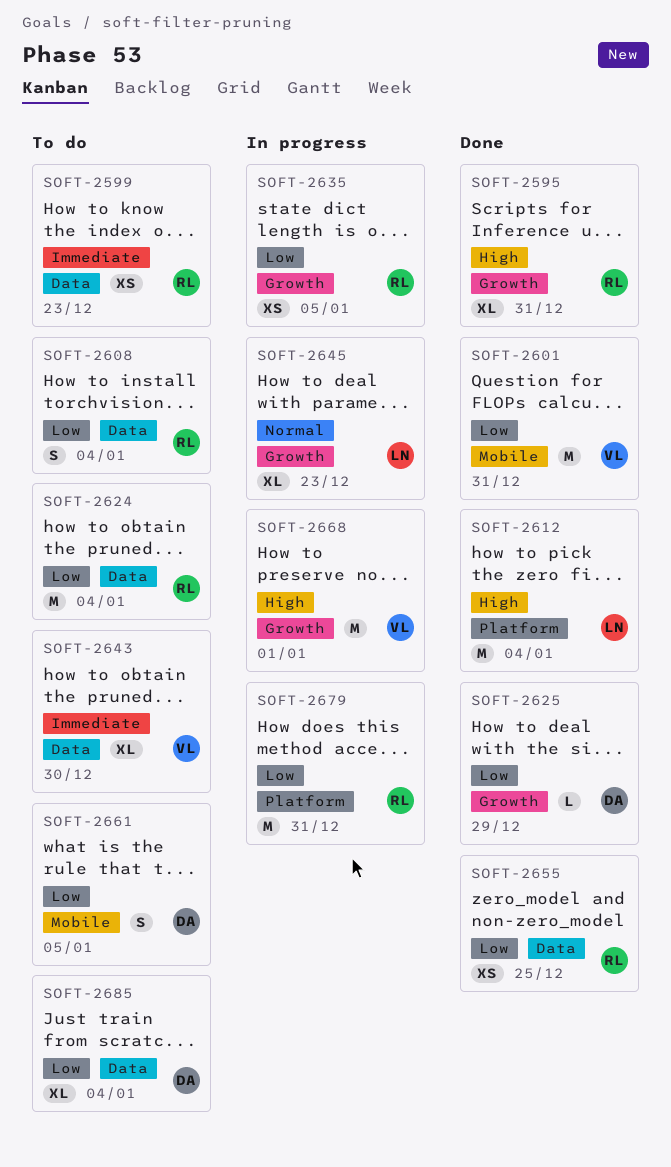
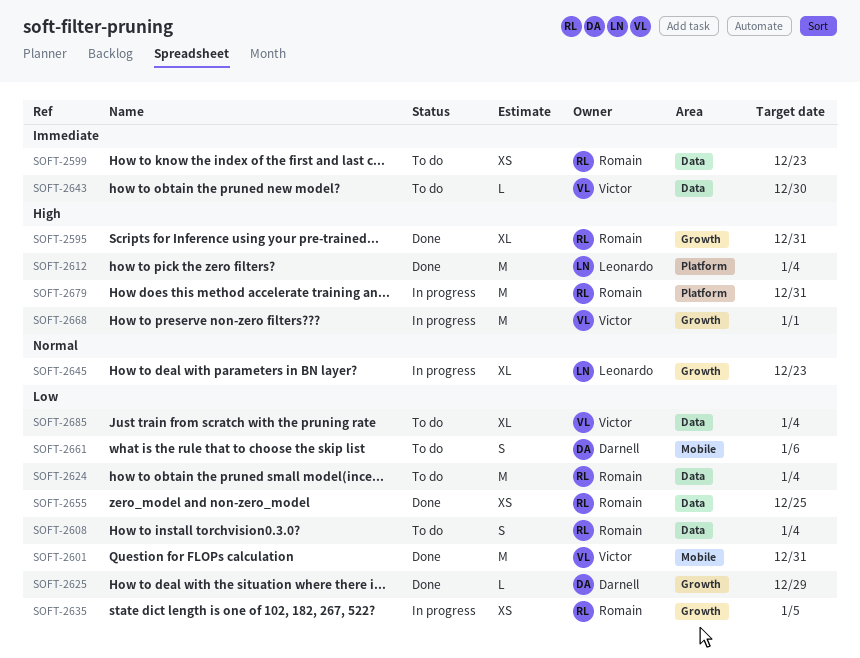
SOFT-2643, estimate: XL -> L
SOFT-2661, due: Jan 5 -> Jan 6
SOFT-2679, priority: Low -> High
SOFT-2685, owner: Darnell -> Victor

